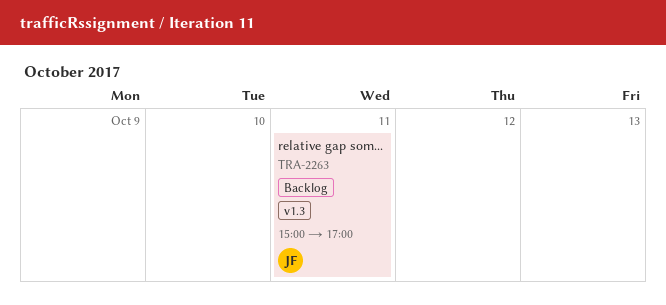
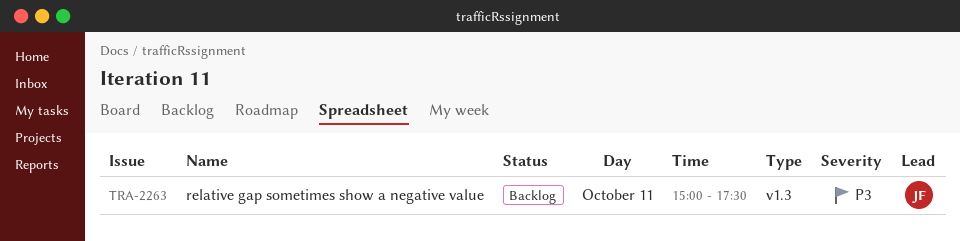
TRA-2263, ends: 17:00 -> 17:30

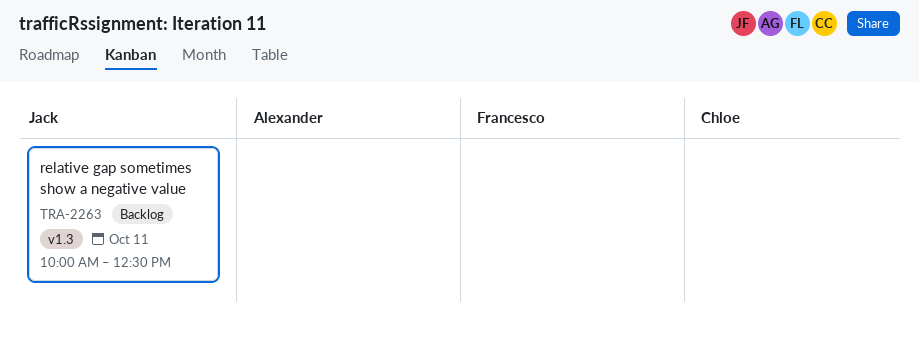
TRA-2263, begins: 15:00 -> 10:00
TRA-2263, ends: 17:30 -> 12:30

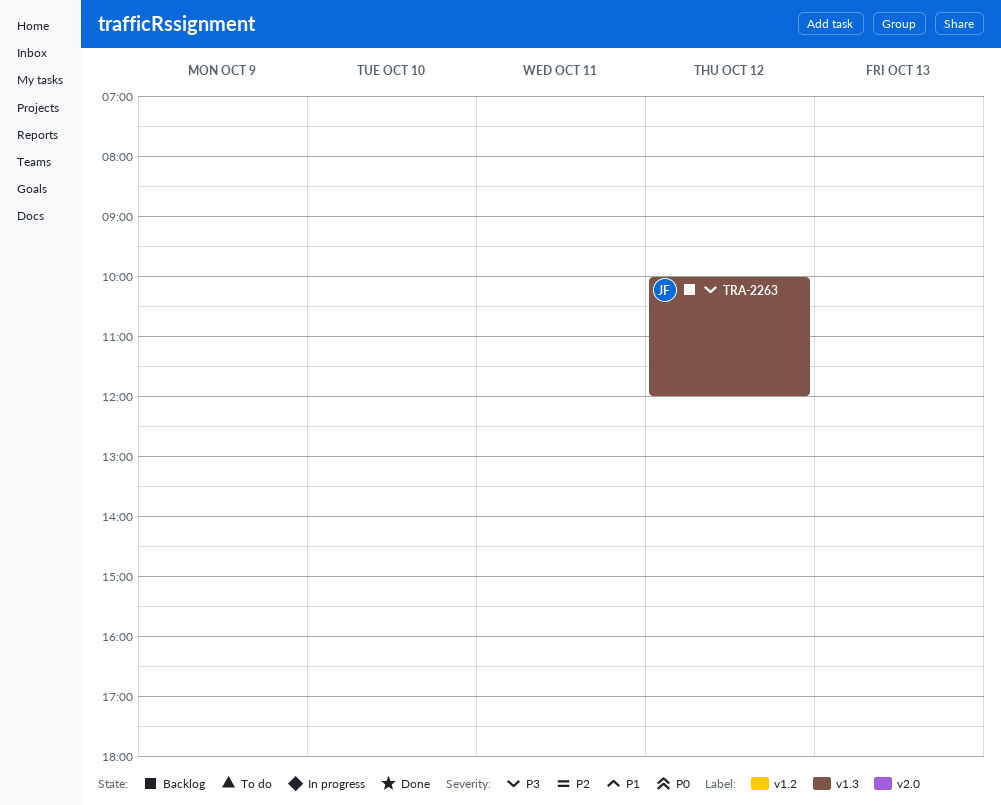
TRA-2263, day: Oct 11 -> Oct 12
TRA-2263, ends: 12:30 -> 12:00

